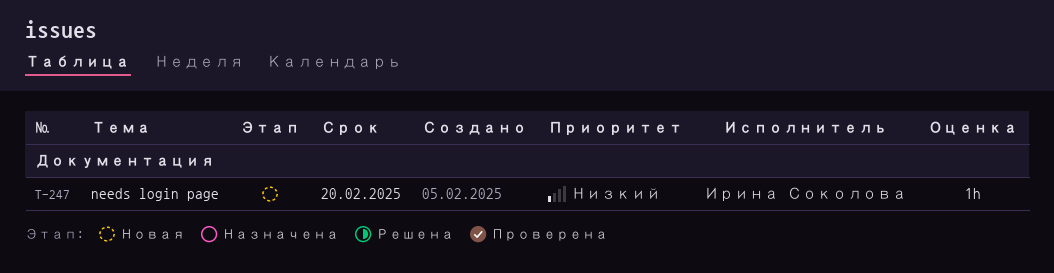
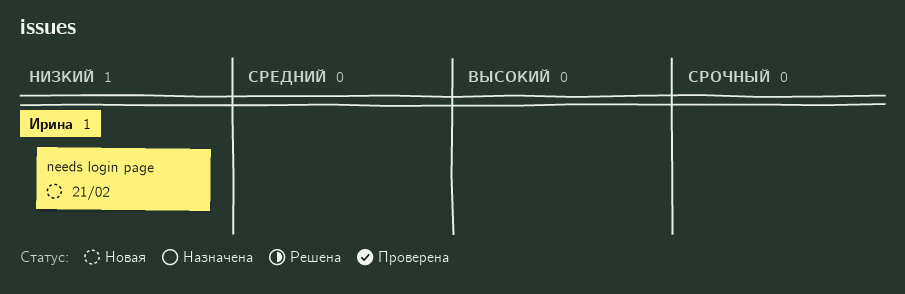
needs login page, due: Feb 20 -> Feb 21

